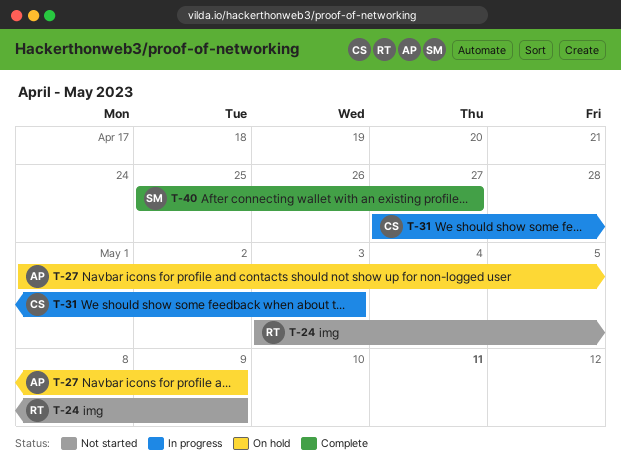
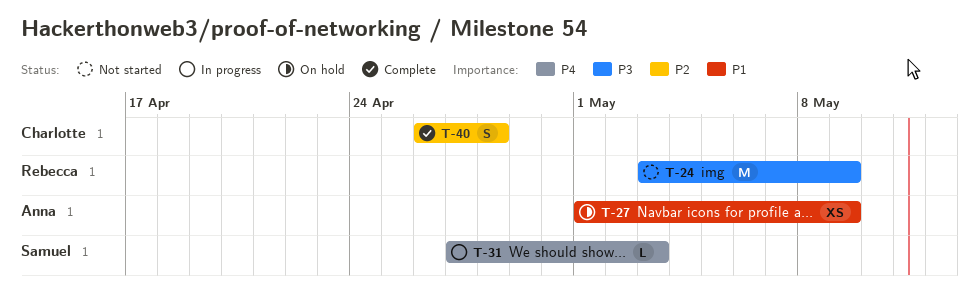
T-31, owner: Charlotte -> Samuel
T-40, owner: Samuel -> Charlotte
T-40, start: Apr 25 -> Apr 26
T-40, due: Apr 27 -> Apr 28

